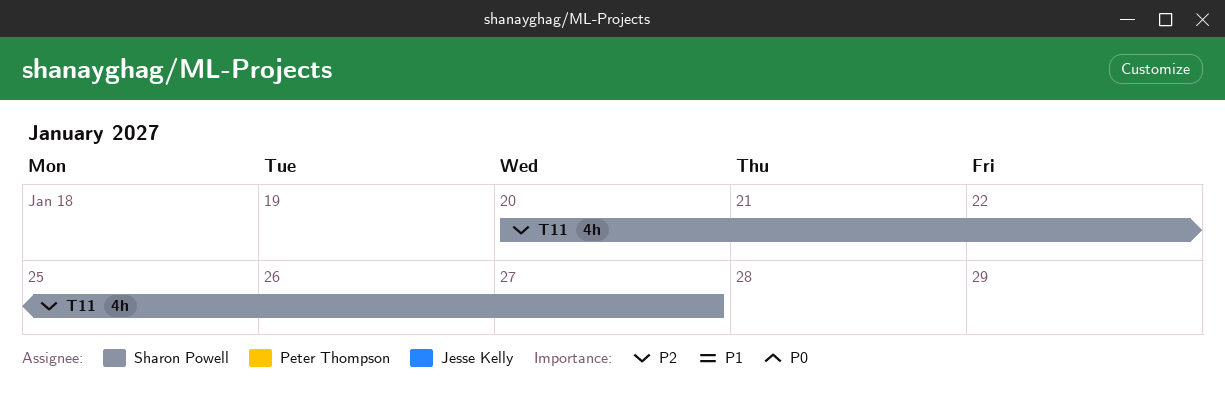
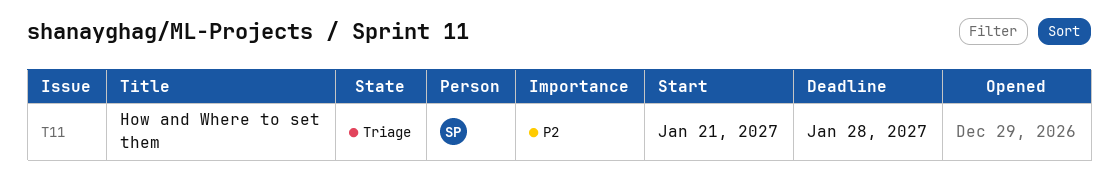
T11, start: Jan 20 -> Jan 21
T11, due: Jan 27 -> Jan 28

